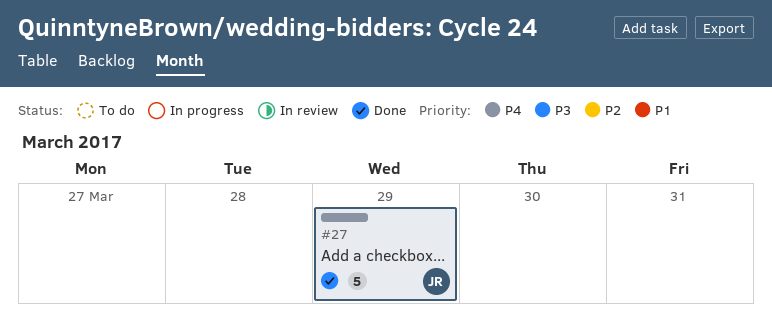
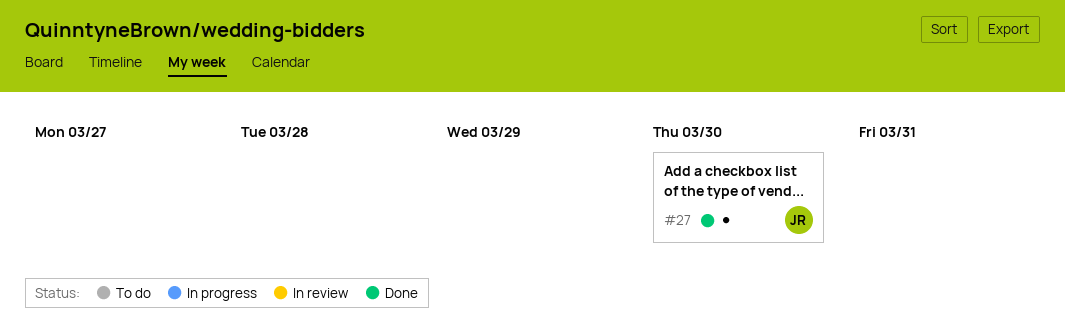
#27, estimate: 5 -> 1
#27, due: Mar 29 -> Mar 30

